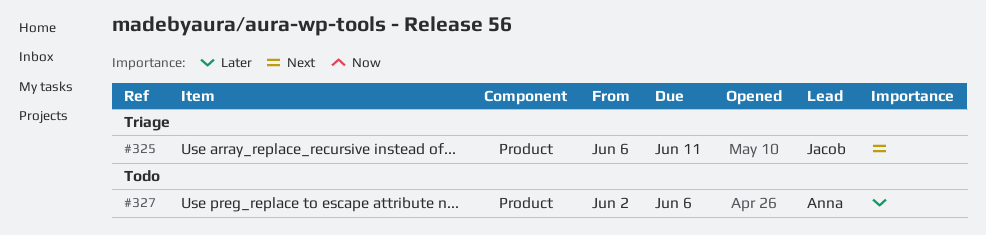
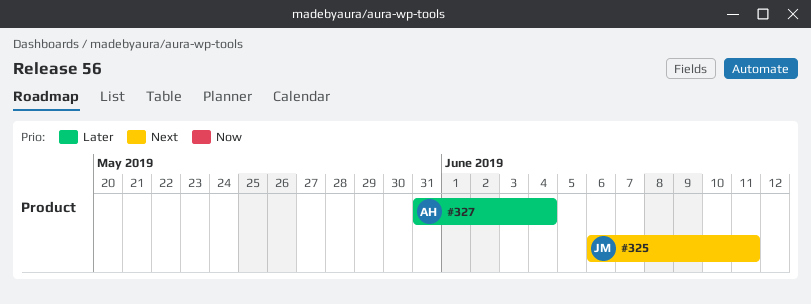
#327, start: Jun 2 -> May 31
#327, due: Jun 6 -> Jun 4

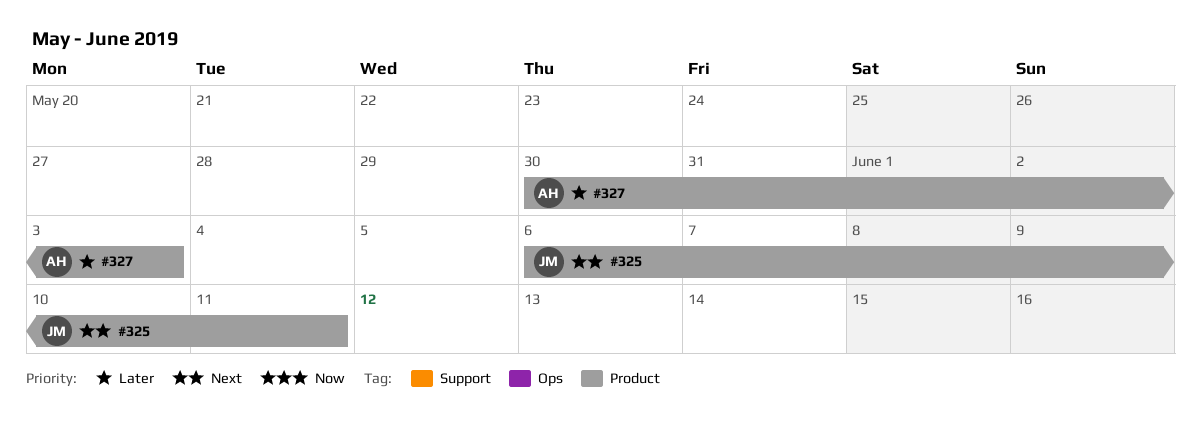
#327, start: May 31 -> May 30
#327, due: Jun 4 -> Jun 3

